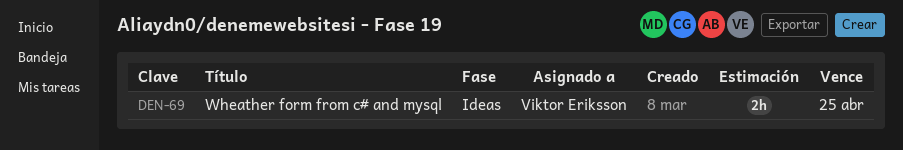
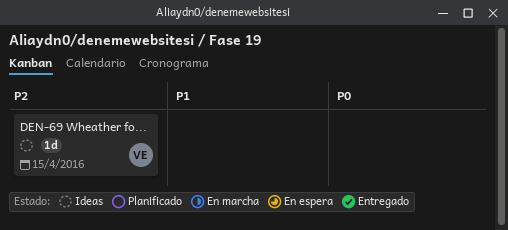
DEN-69, estimate: 2h -> 1d
DEN-69, due: Apr 25 -> Apr 15

